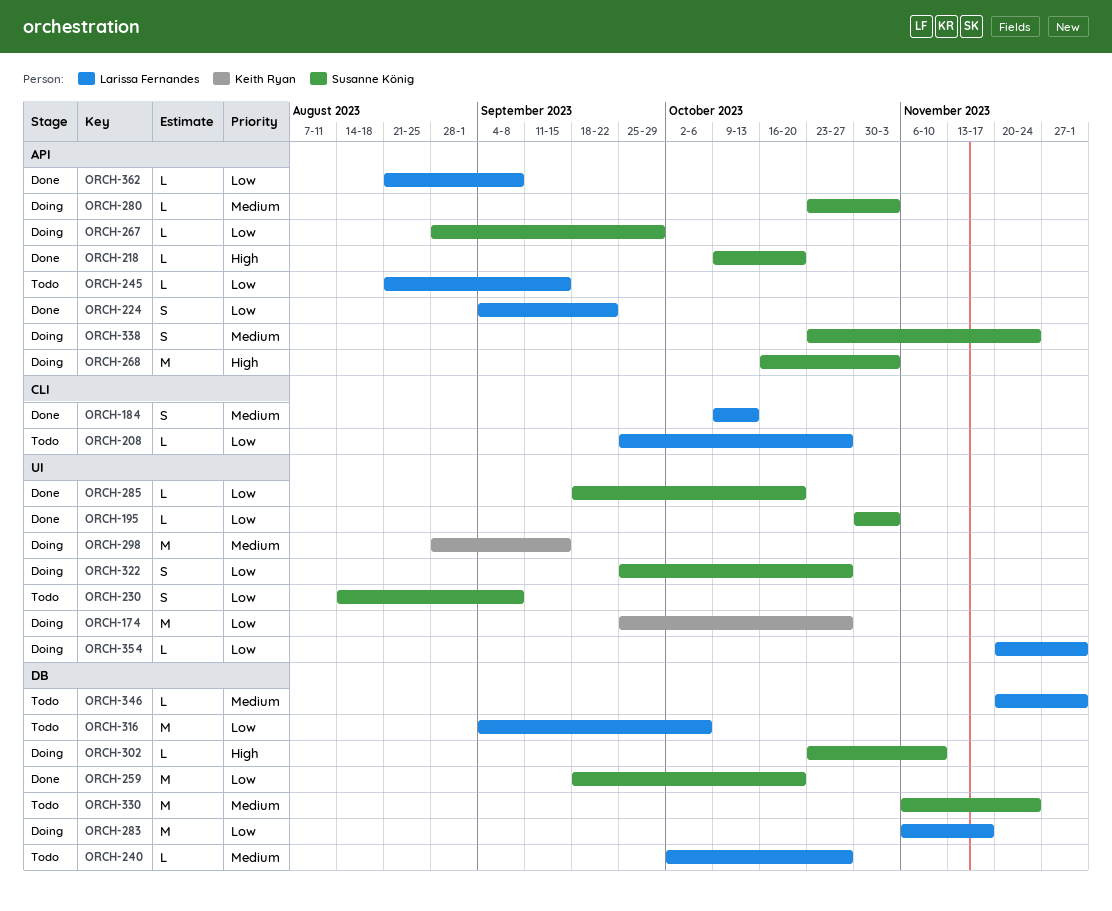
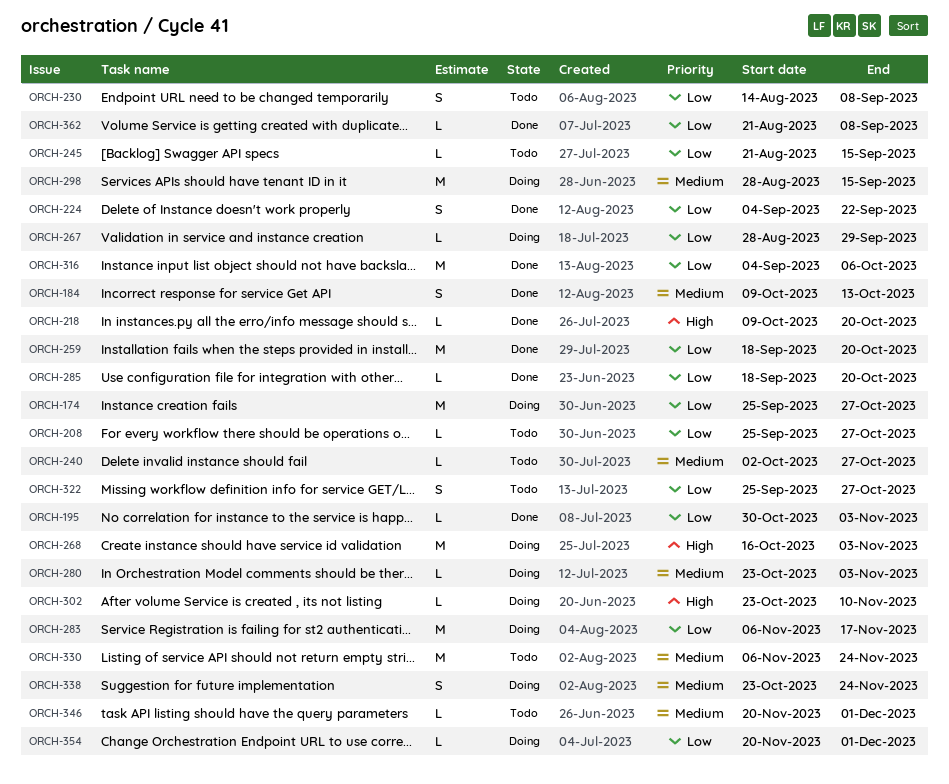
ORCH-316, status: Todo -> Done
ORCH-322, status: Doing -> Todo

